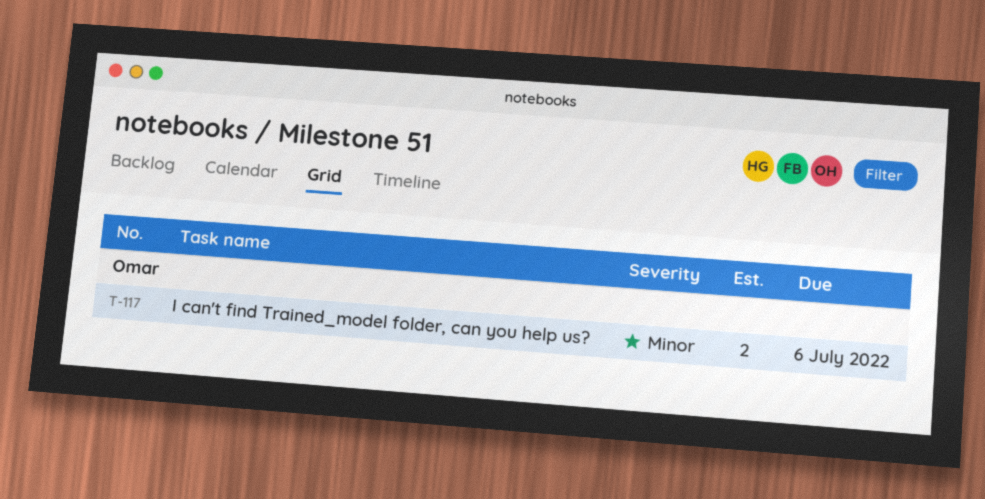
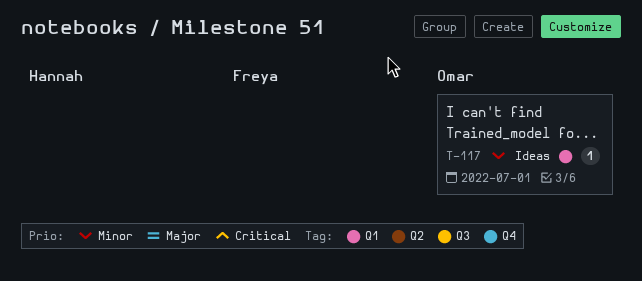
T-117, estimate: 2 -> 1
T-117, due: Jul 6 -> Jul 1

